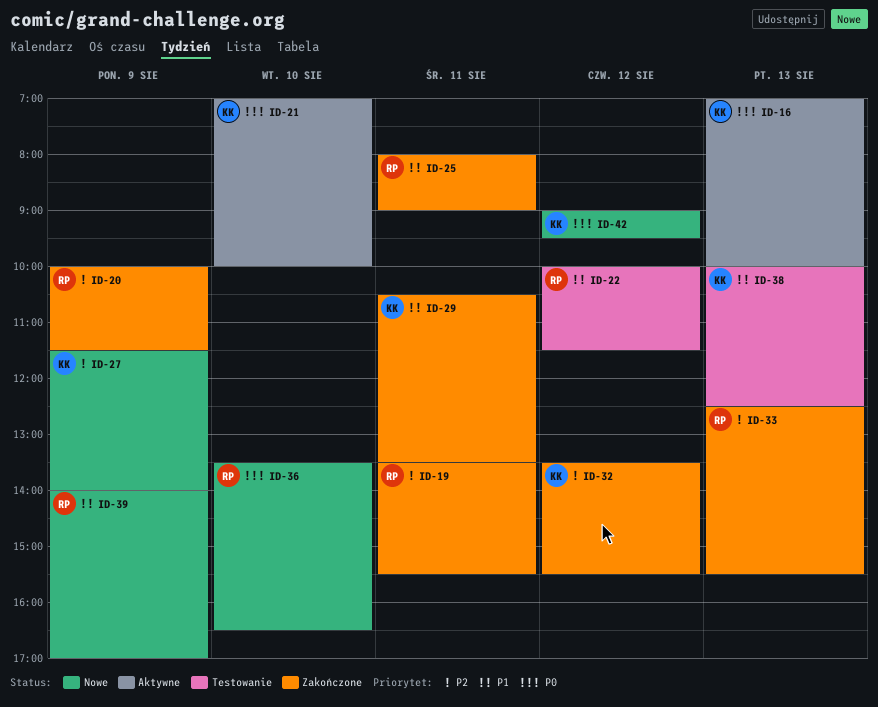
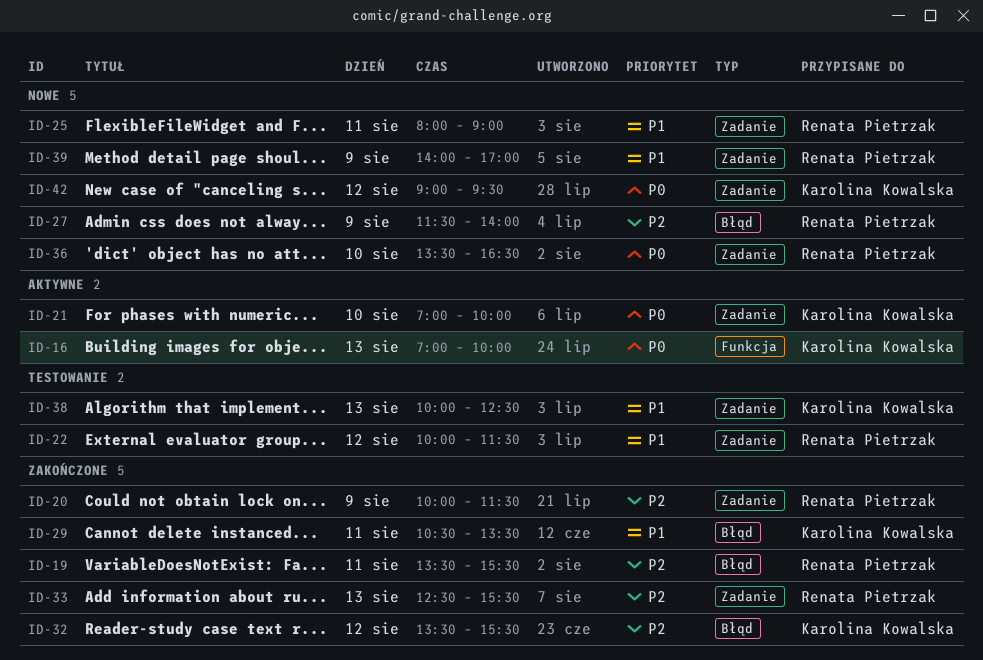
ID-25, status: Zakończone -> Nowe
ID-27, owner: Karolina Kowalska -> Renata Pietrzak

